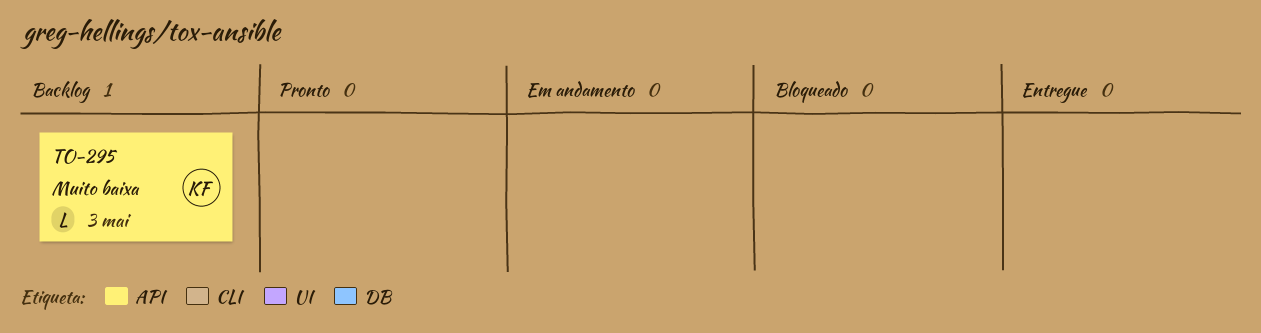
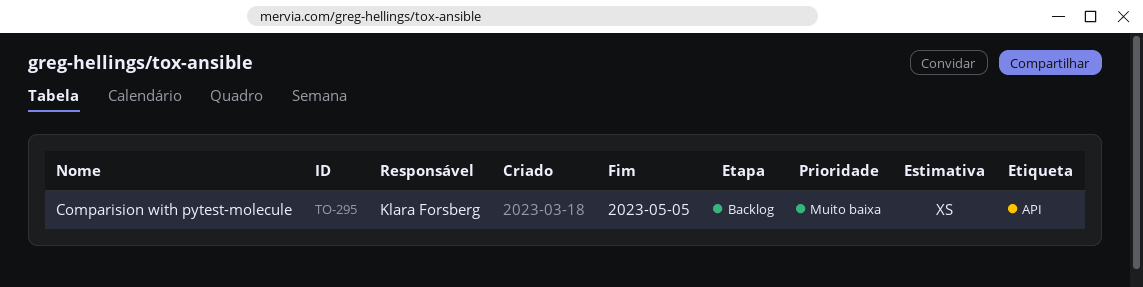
TO-295, estimate: L -> XS
TO-295, due: May 3 -> May 5

